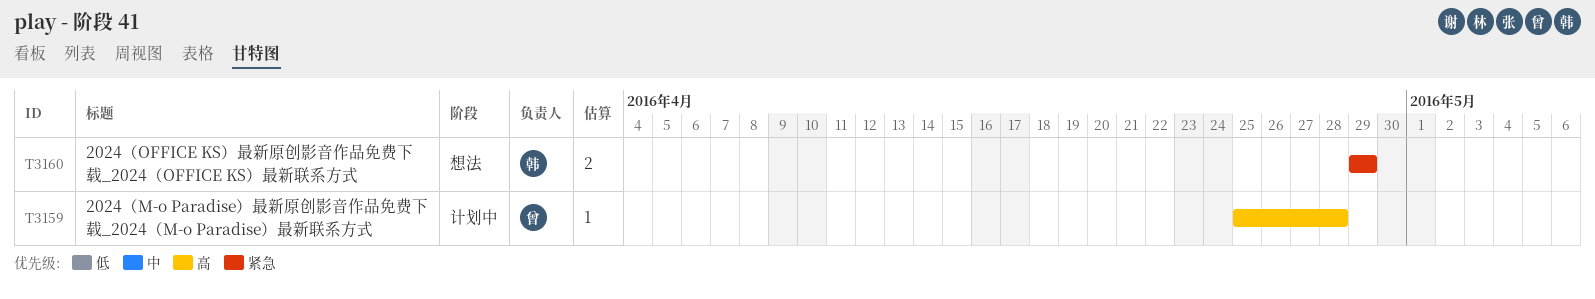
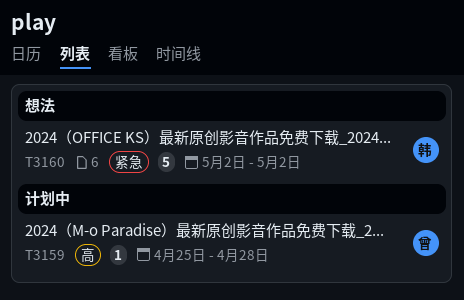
T3160, estimate: 2 -> 5
T3160, start: Apr 29 -> May 2
T3160, due: Apr 29 -> May 2

